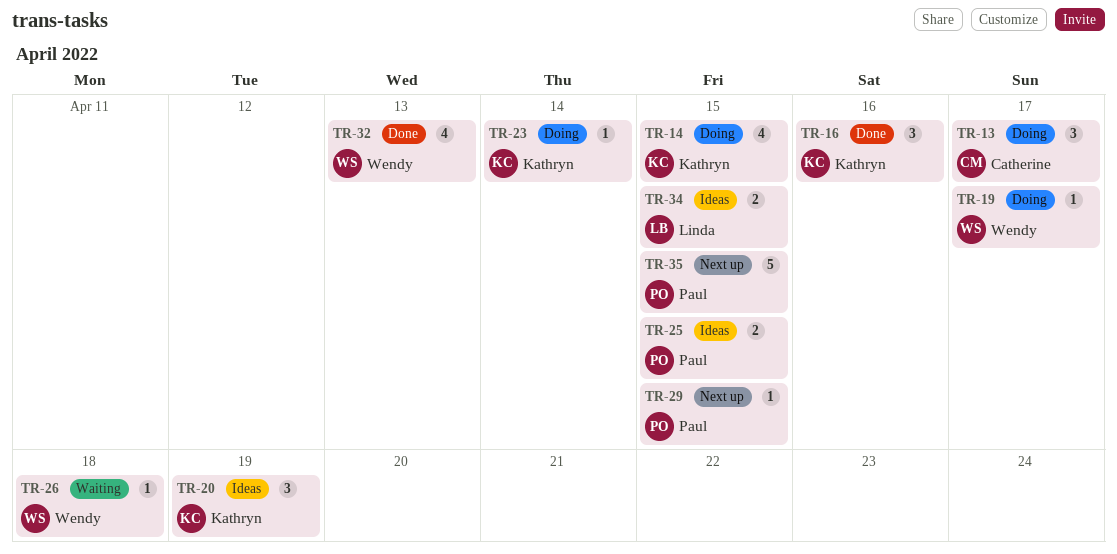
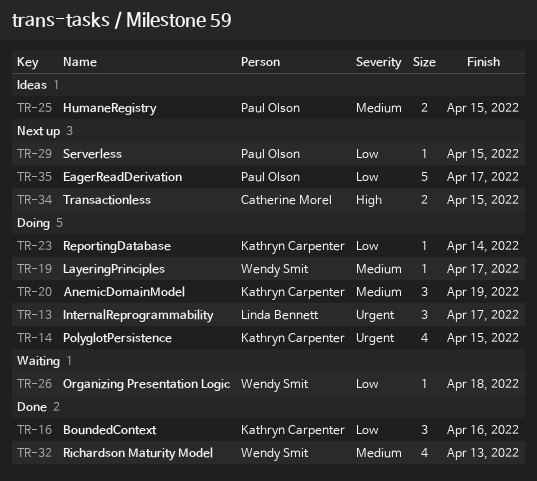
TR-13, owner: Catherine Morel -> Linda Bennett
TR-20, status: Ideas -> Doing
TR-34, status: Ideas -> Next up
TR-34, owner: Linda Bennett -> Catherine Morel
TR-35, due: Apr 15 -> Apr 17

